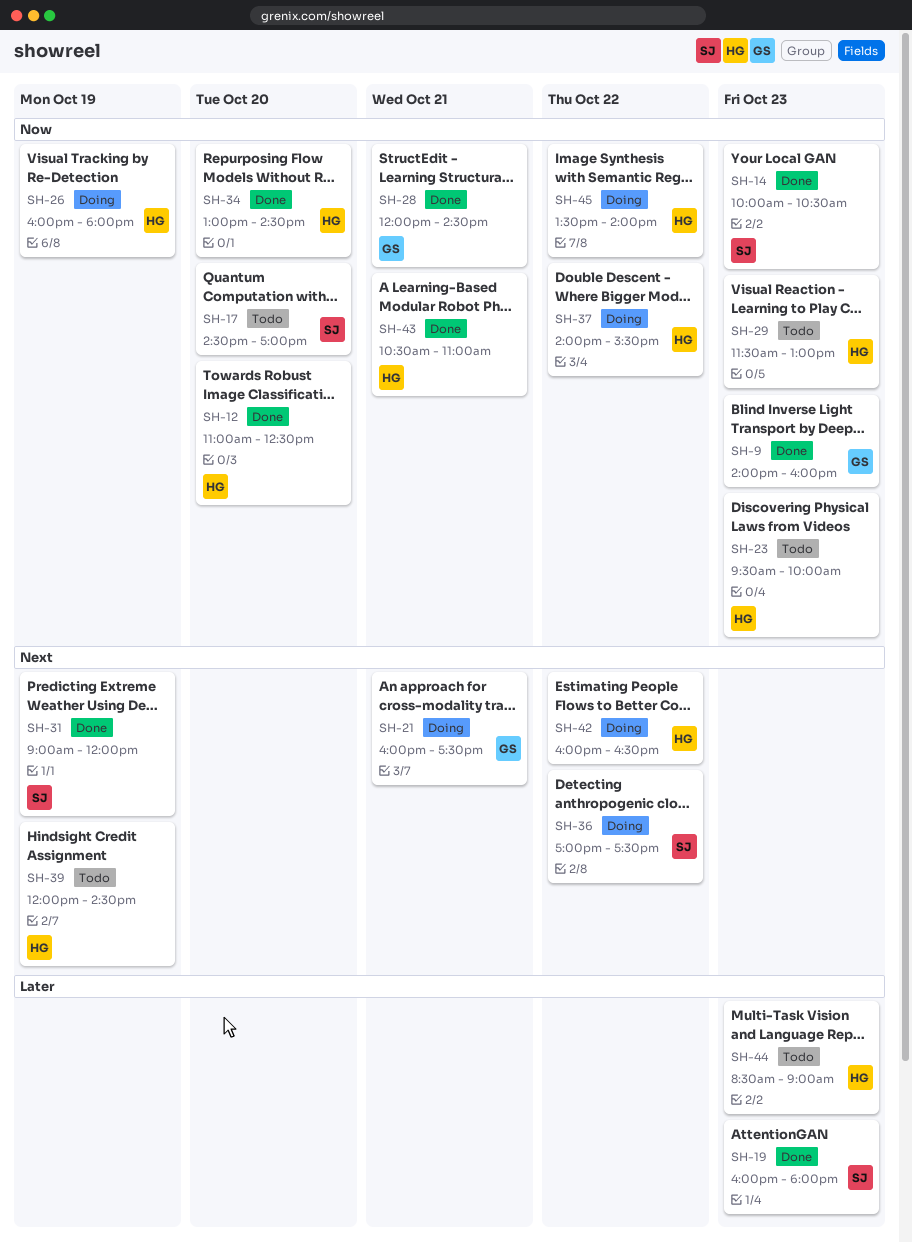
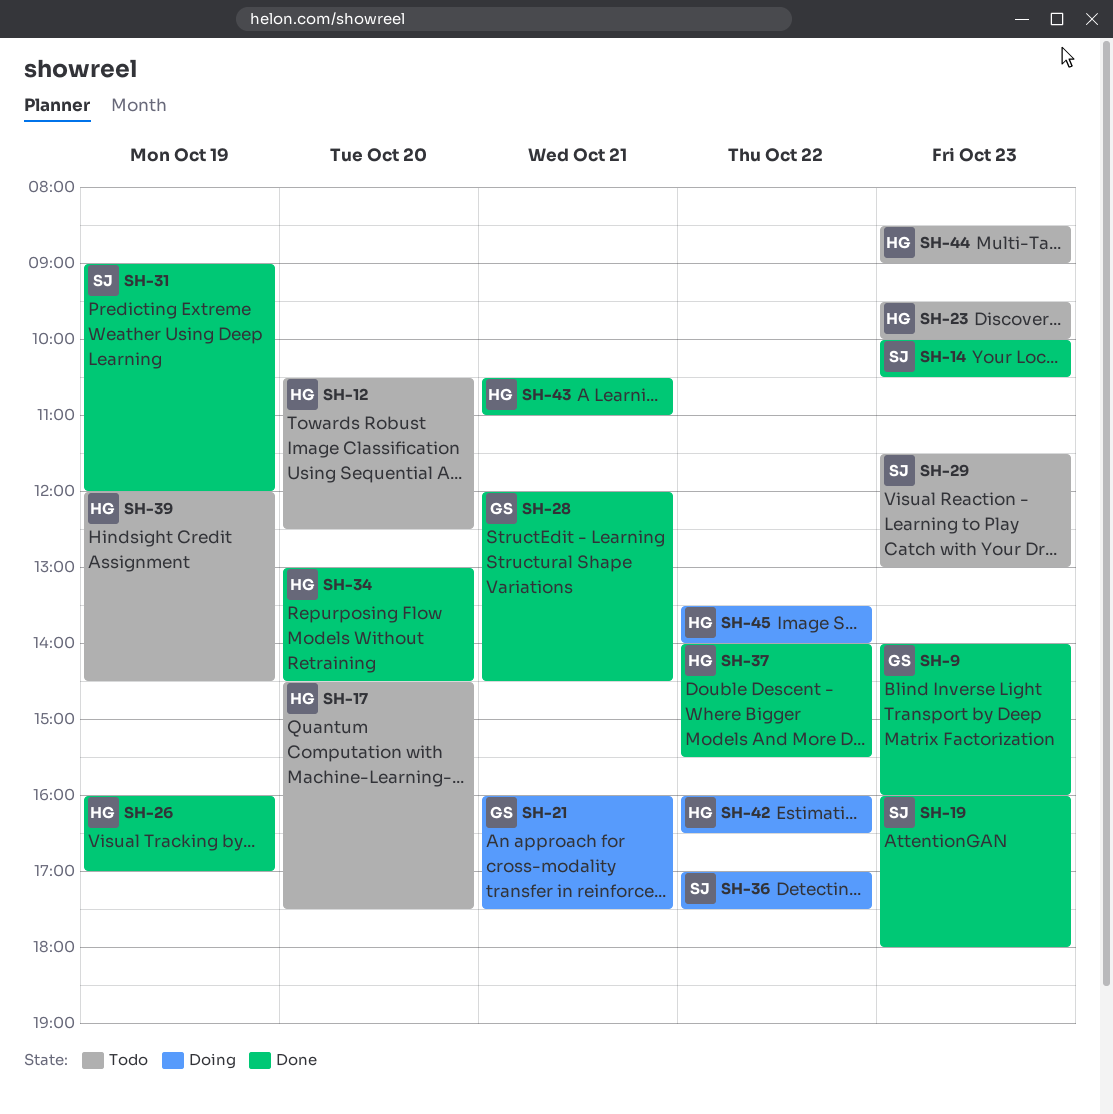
SH-12, status: Done -> Todo
SH-12, begins: 11:00 -> 10:30
SH-17, owner: SJ -> HG
SH-17, ends: 17:00 -> 17:30
SH-26, status: Doing -> Done
SH-26, ends: 18:00 -> 17:00
SH-29, owner: HG -> SJ
SH-37, status: Doing -> Done

